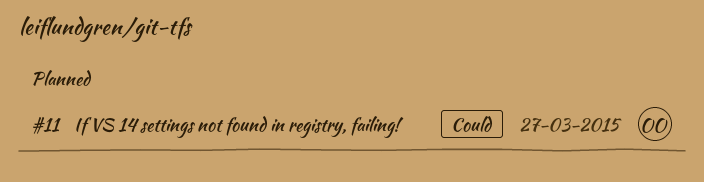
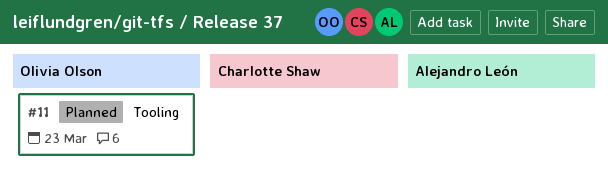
#11, due: Mar 27 -> Mar 23

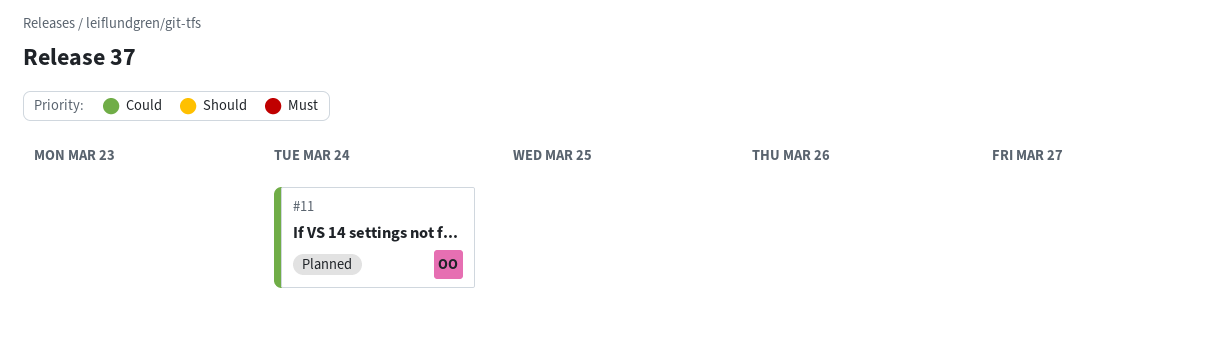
#11, due: Mar 23 -> Mar 24

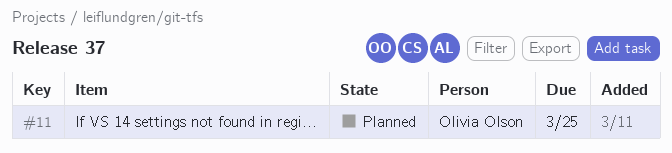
#11, due: Mar 24 -> Mar 25

